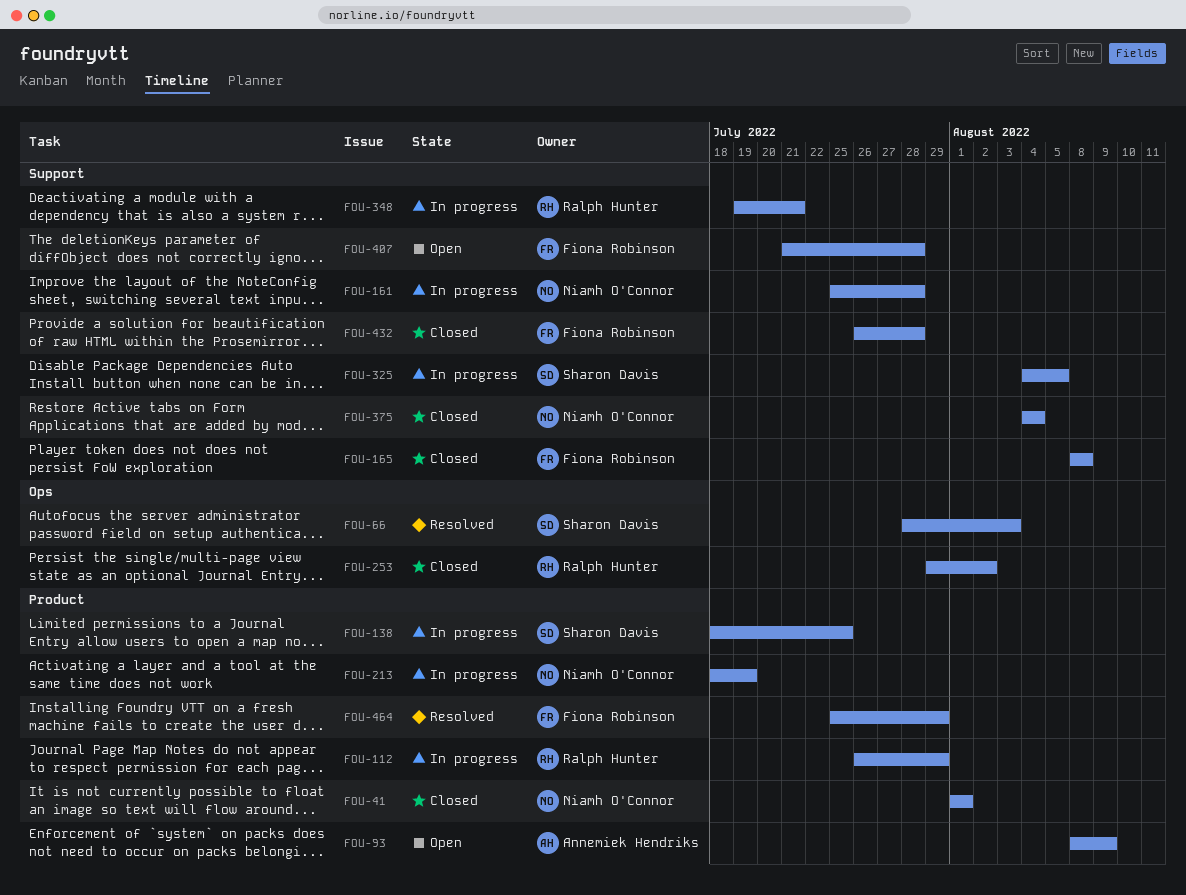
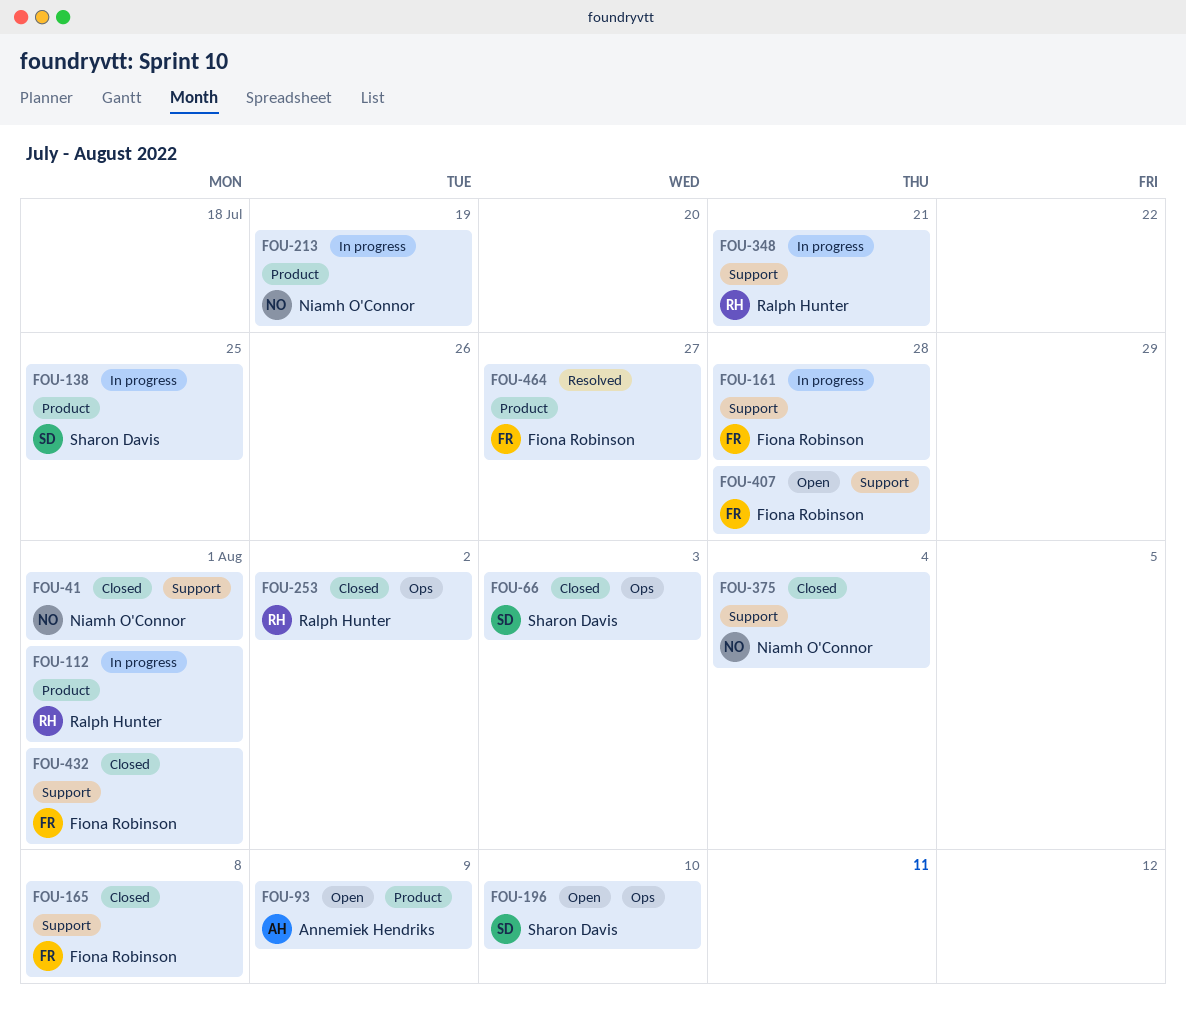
FOU-41, label: Product -> Support
FOU-66, status: Resolved -> Closed
FOU-112, due: Jul 29 -> Aug 1
FOU-161, owner: Niamh O'Connor -> Fiona Robinson
FOU-196: none -> present
FOU-325: present -> none
FOU-432, due: Jul 28 -> Aug 1
FOU-464, due: Jul 29 -> Jul 27

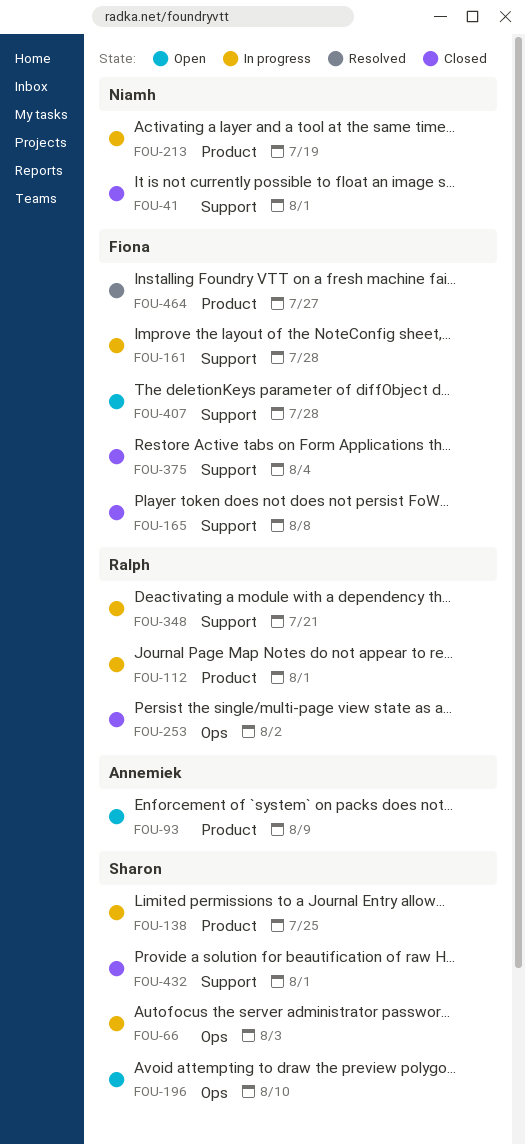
FOU-66, status: Closed -> In progress
FOU-375, owner: Niamh O'Connor -> Fiona Robinson
FOU-432, owner: Fiona Robinson -> Sharon Davis

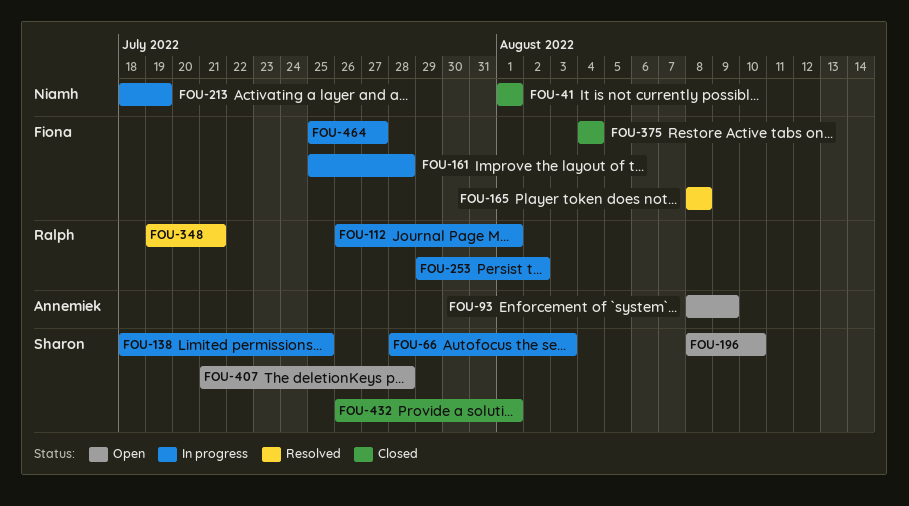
FOU-165, status: Closed -> Resolved
FOU-253, status: Closed -> In progress
FOU-348, status: In progress -> Resolved
FOU-407, owner: Fiona -> Sharon
FOU-464, status: Resolved -> In progress

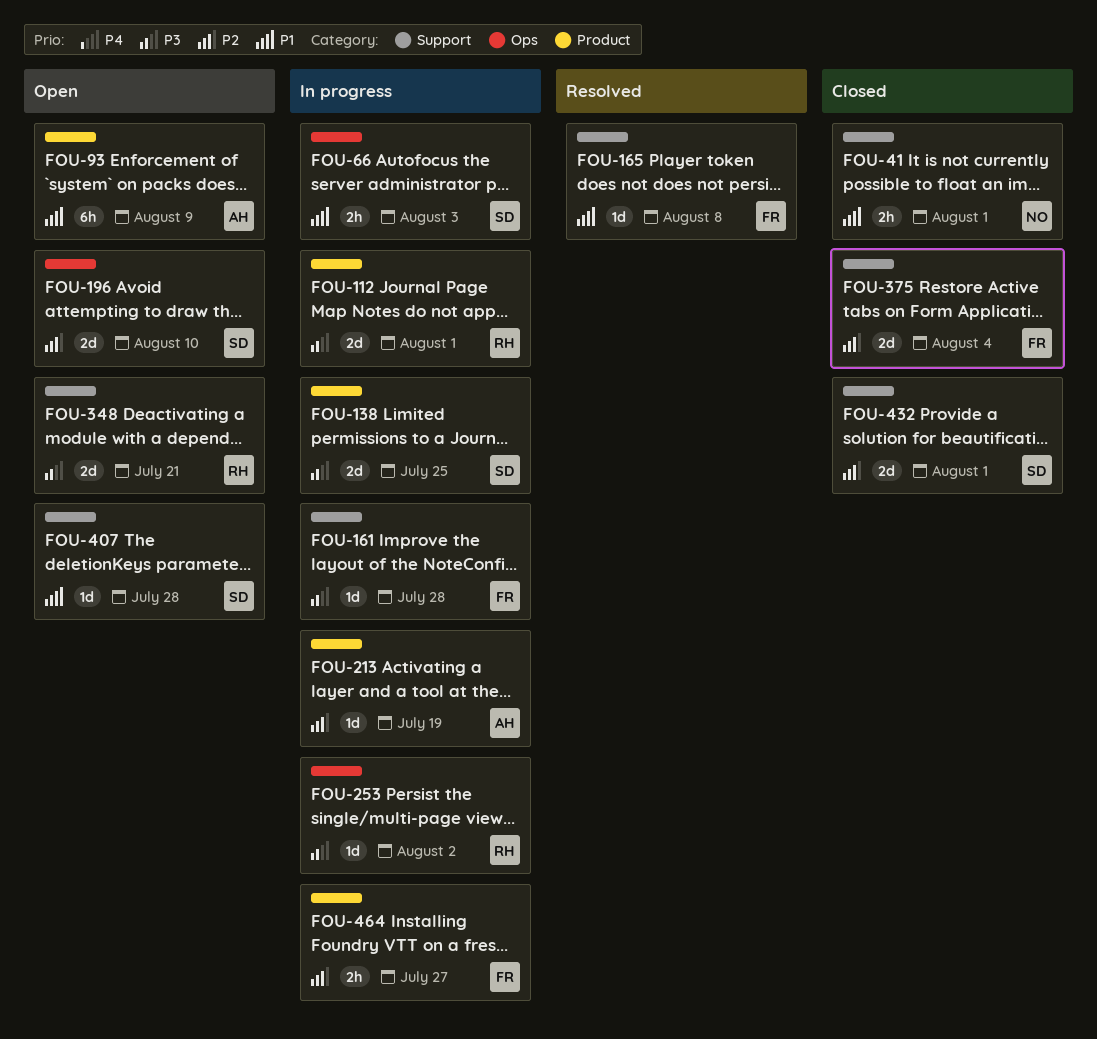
FOU-213, owner: Niamh -> Annemiek
FOU-348, status: Resolved -> Open

